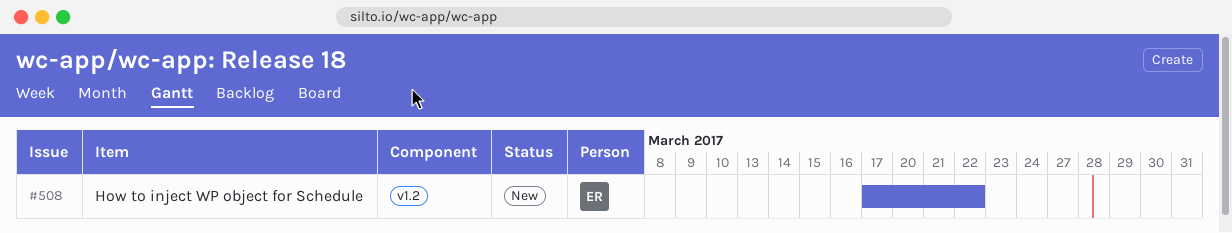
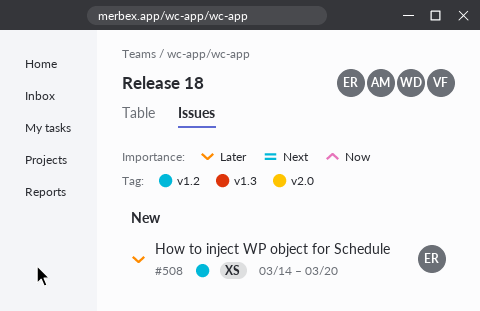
#508, start: Mar 17 -> Mar 14
#508, due: Mar 22 -> Mar 20

